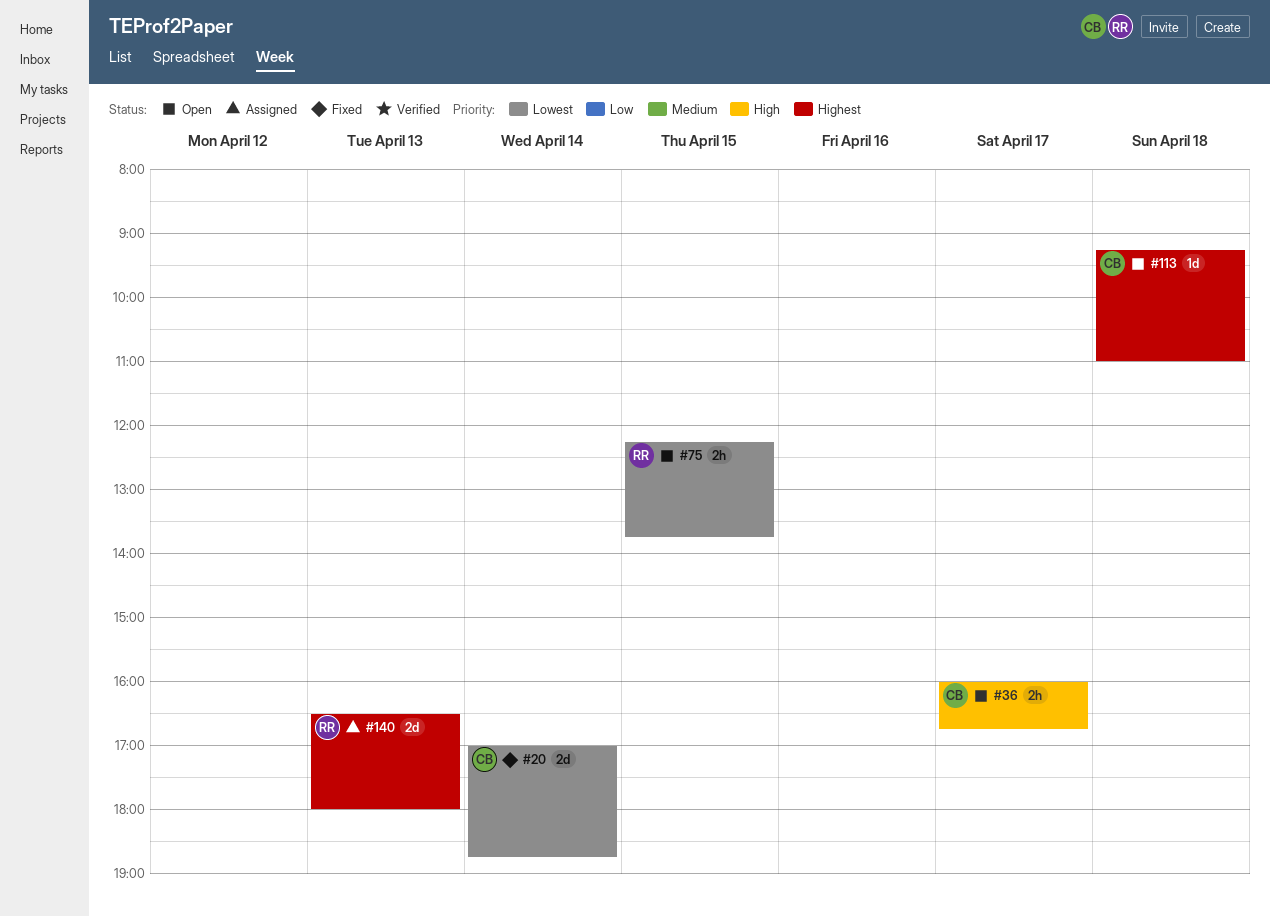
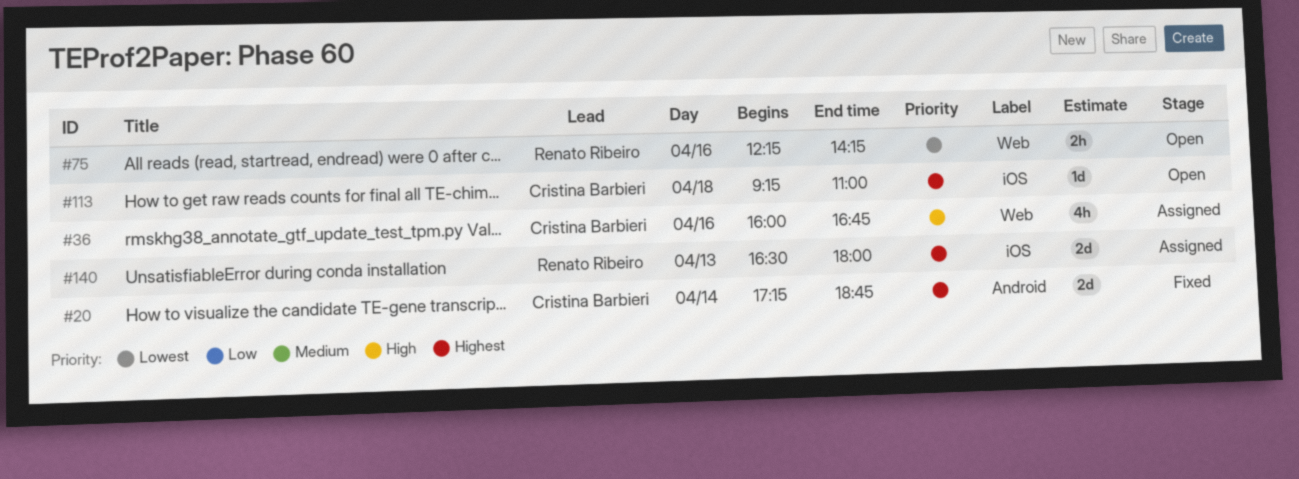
#20, priority: Lowest -> Highest
#20, begins: 17:00 -> 17:15
#36, status: Open -> Assigned
#36, estimate: 2h -> 4h
#36, day: Apr 17 -> Apr 16
#75, day: Apr 15 -> Apr 16
#75, ends: 13:45 -> 14:15

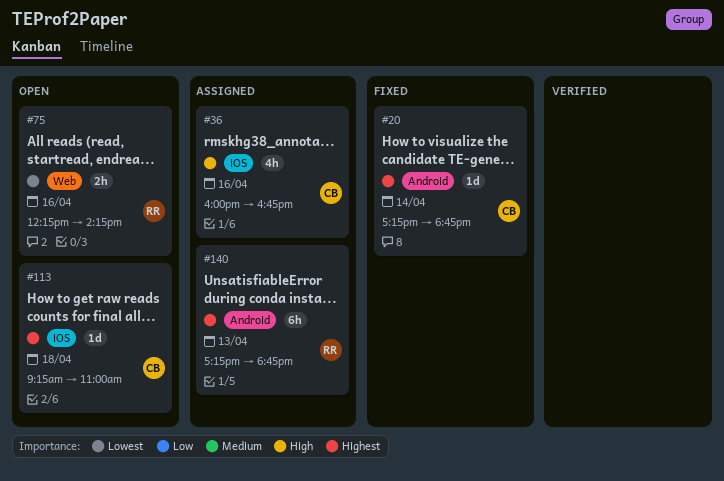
#20, estimate: 2d -> 1d
#36, label: Web -> iOS
#140, label: iOS -> Android
#140, estimate: 2d -> 6h
#140, begins: 16:30 -> 17:15
#140, ends: 18:00 -> 18:45

